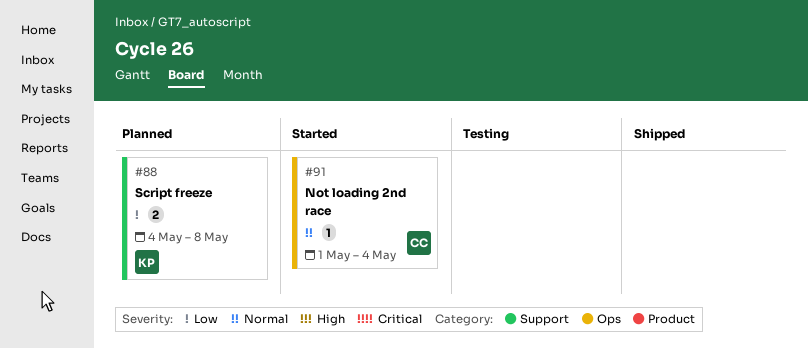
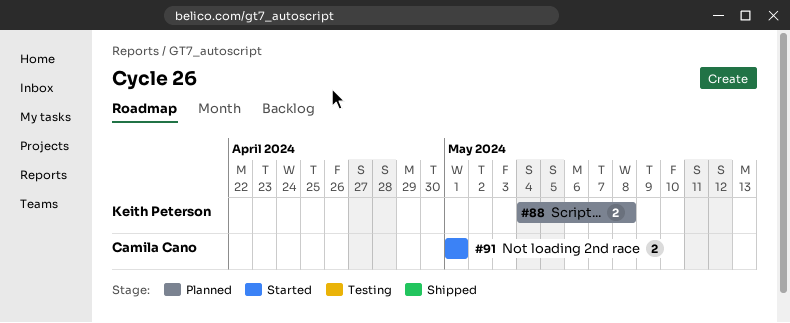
#91, estimate: 1 -> 2
#91, due: May 4 -> May 1

